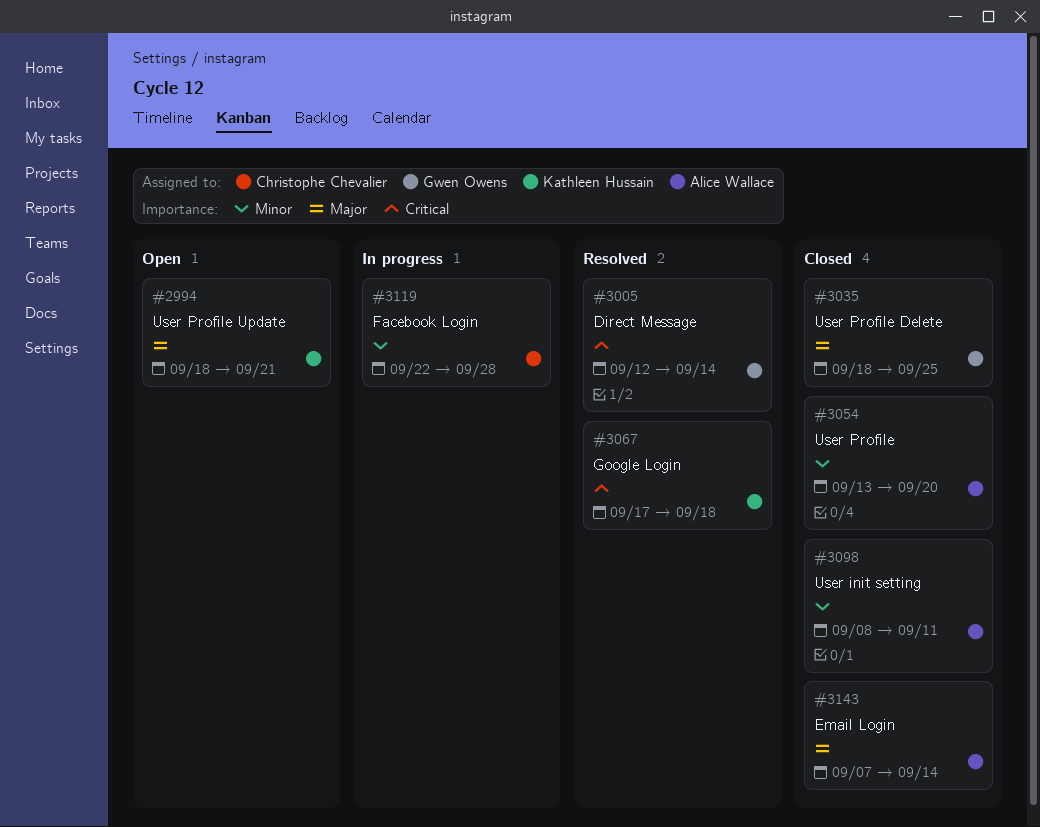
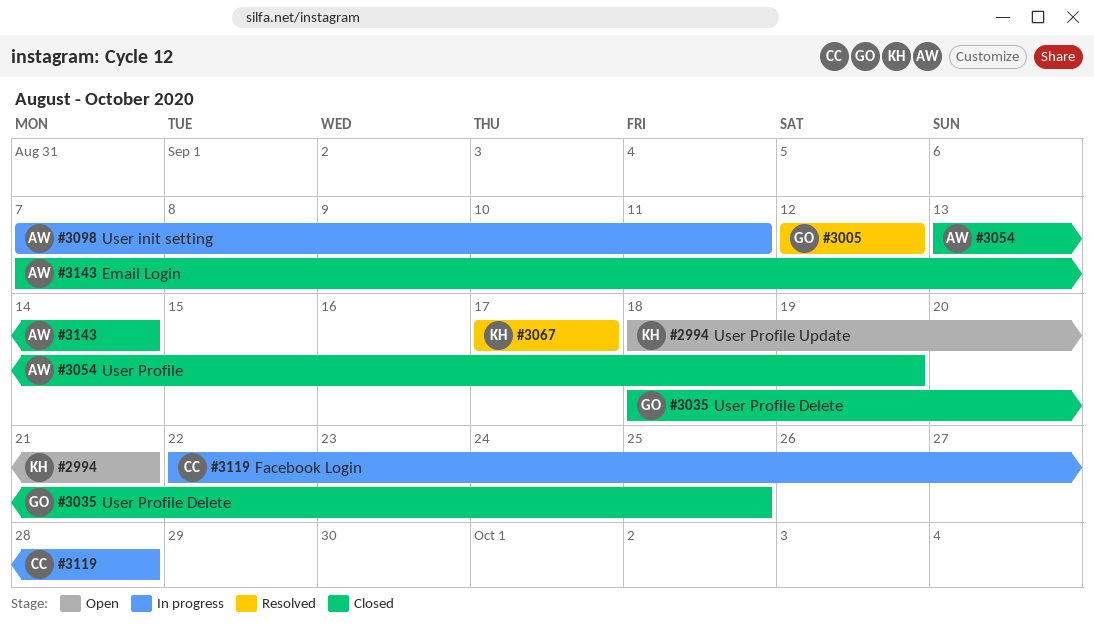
#3005, due: Sep 14 -> Sep 12
#3054, due: Sep 20 -> Sep 19
#3067, due: Sep 18 -> Sep 17
#3098, status: Closed -> In progress
#3098, start: Sep 8 -> Sep 7

